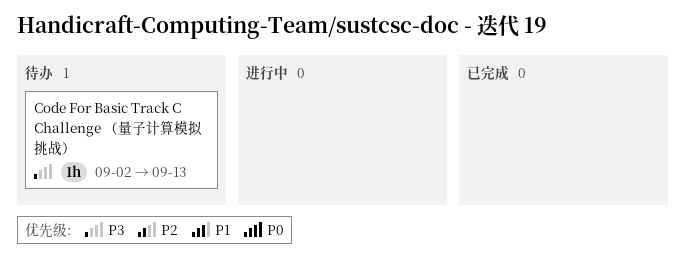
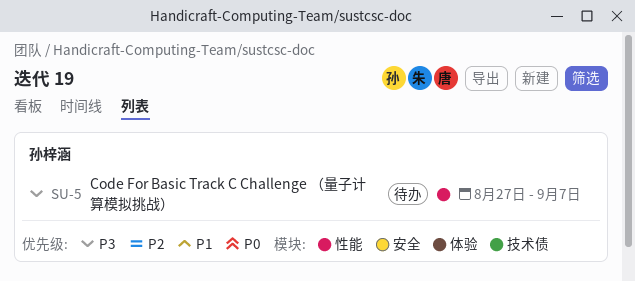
Code For Basic Track C Challenge （量子计算模拟挑战）, start: Sep 2 -> Aug 27
Code For Basic Track C Challenge （量子计算模拟挑战）, due: Sep 13 -> Sep 7

